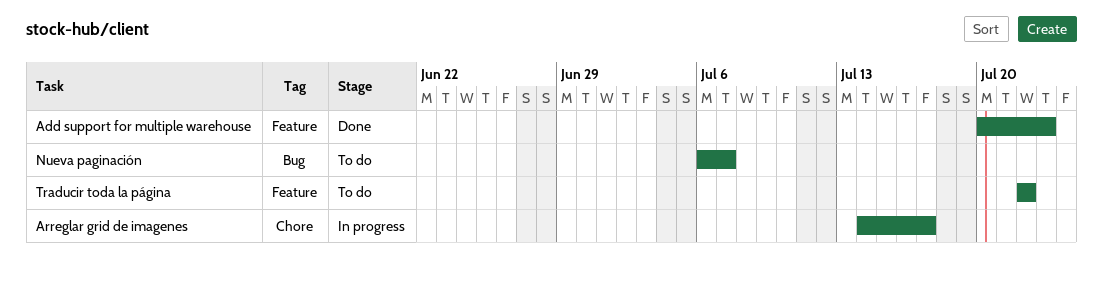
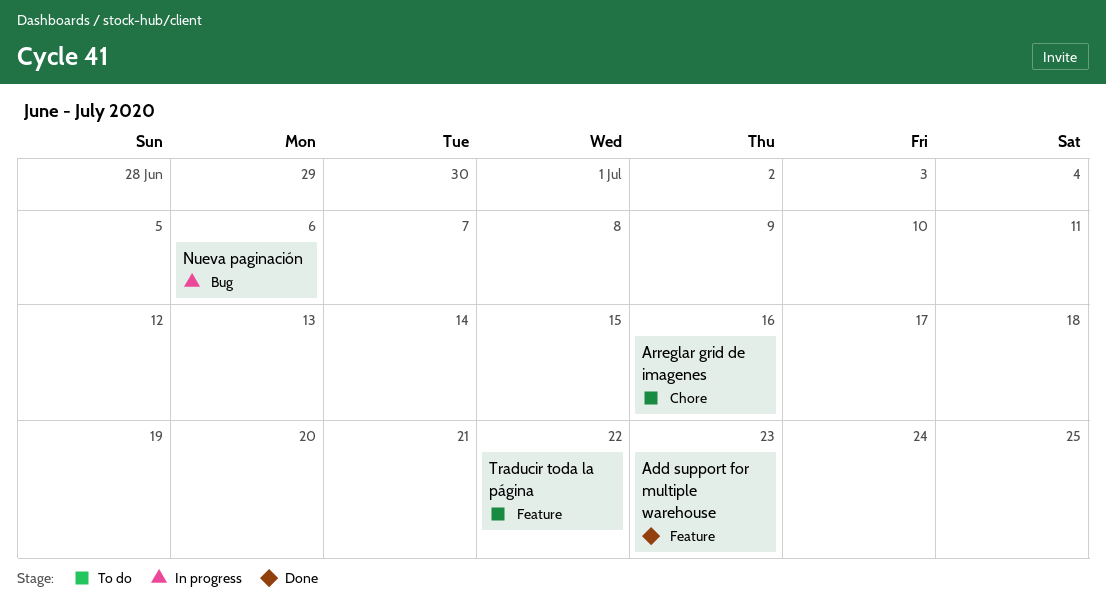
Arreglar grid de imagenes, status: In progress -> To do
Arreglar grid de imagenes, due: Jul 17 -> Jul 16
Nueva paginación, status: To do -> In progress
Nueva paginación, due: Jul 7 -> Jul 6

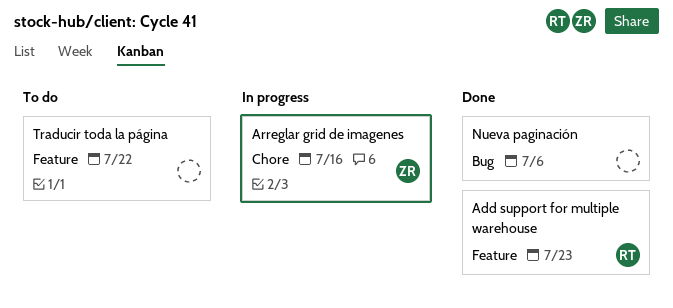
Arreglar grid de imagenes, status: To do -> In progress
Nueva paginación, status: In progress -> Done

